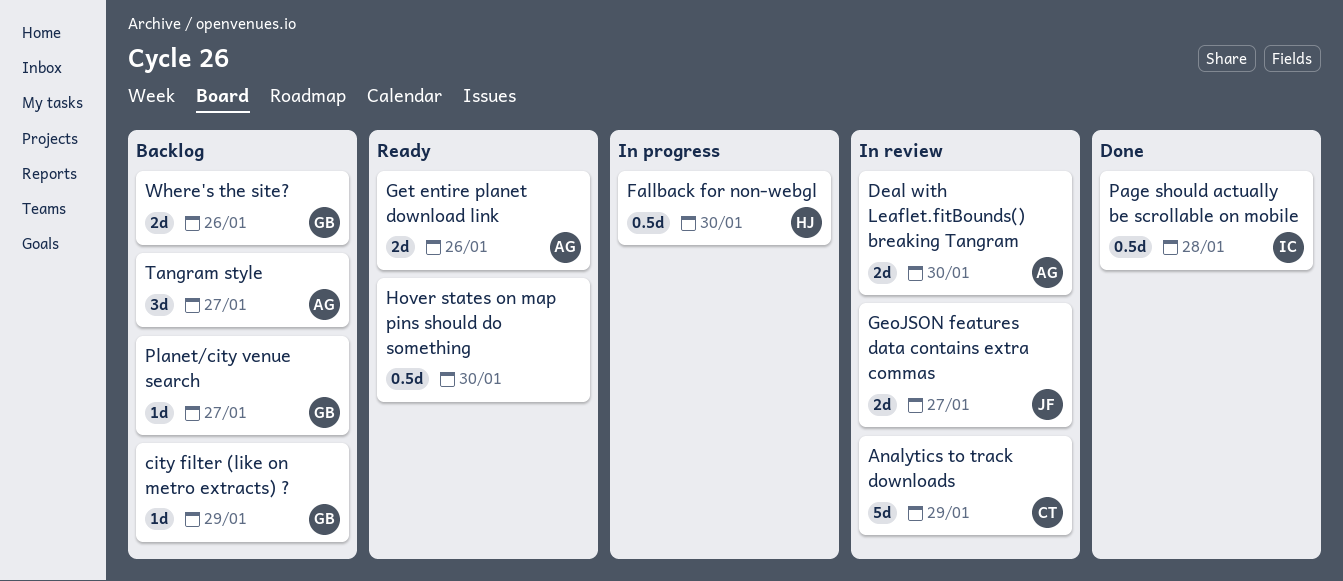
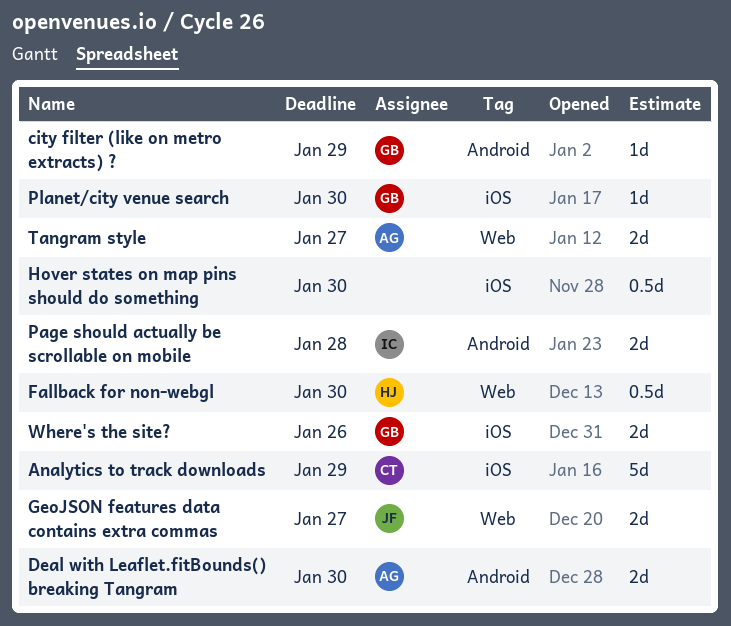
Get entire planet download link: present -> none
Page should actually be scrollable on mobile, estimate: 0.5d -> 2d
Planet/city venue search, due: Jan 27 -> Jan 30
Tangram style, estimate: 3d -> 2d

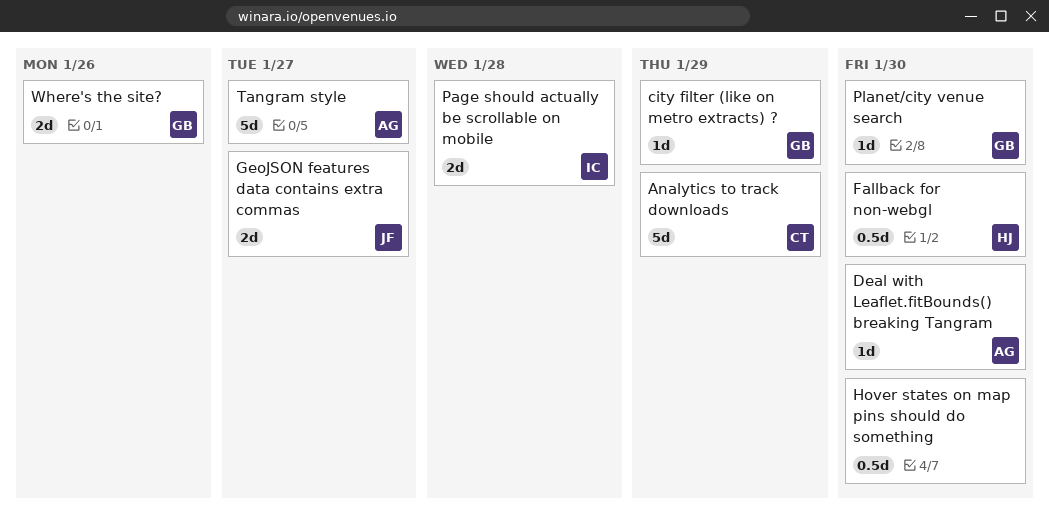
Deal with Leaflet.fitBounds() breaking Tangram, estimate: 2d -> 1d
Tangram style, estimate: 2d -> 5d

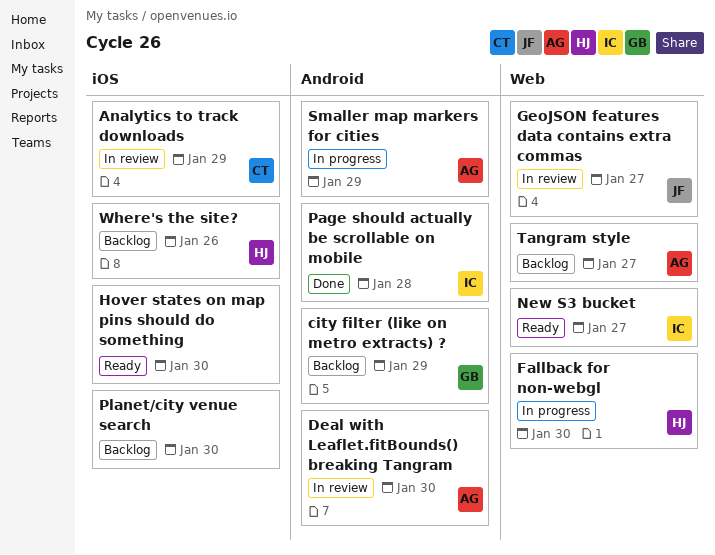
New S3 bucket: none -> present
Planet/city venue search, owner: GB -> none
Smaller map markers for cities: none -> present
Where's the site?, owner: GB -> HJ

